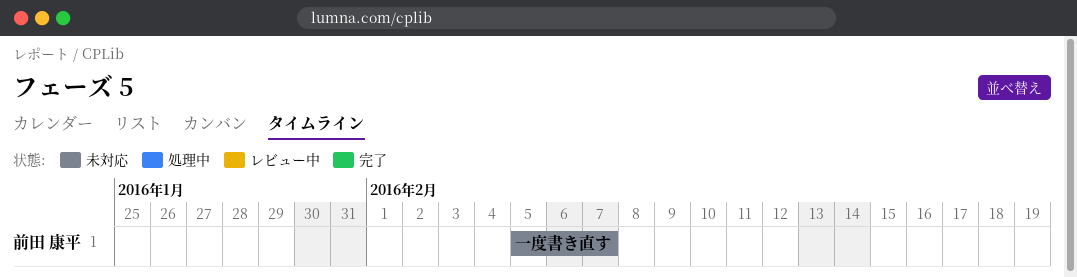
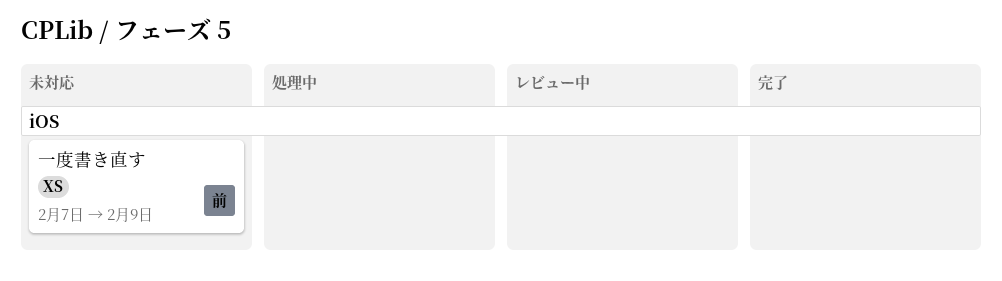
一度書き直す, start: Feb 5 -> Feb 7
一度書き直す, due: Feb 7 -> Feb 9

